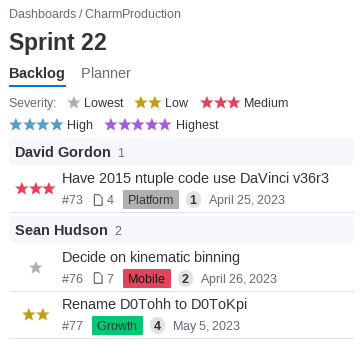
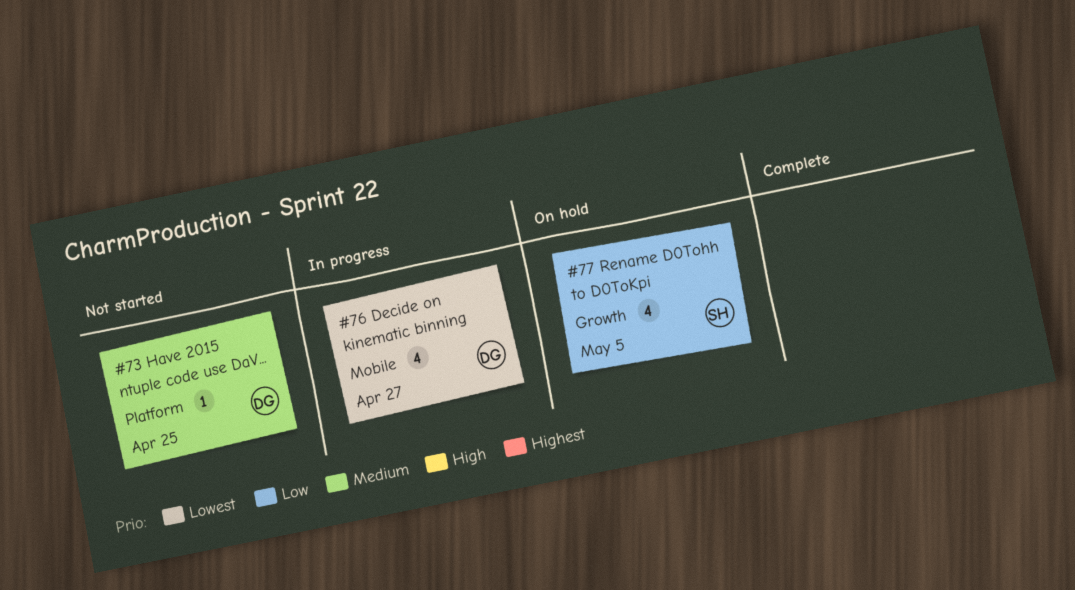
#76, owner: Sean Hudson -> David Gordon
#76, estimate: 2 -> 4
#76, due: Apr 26 -> Apr 27

